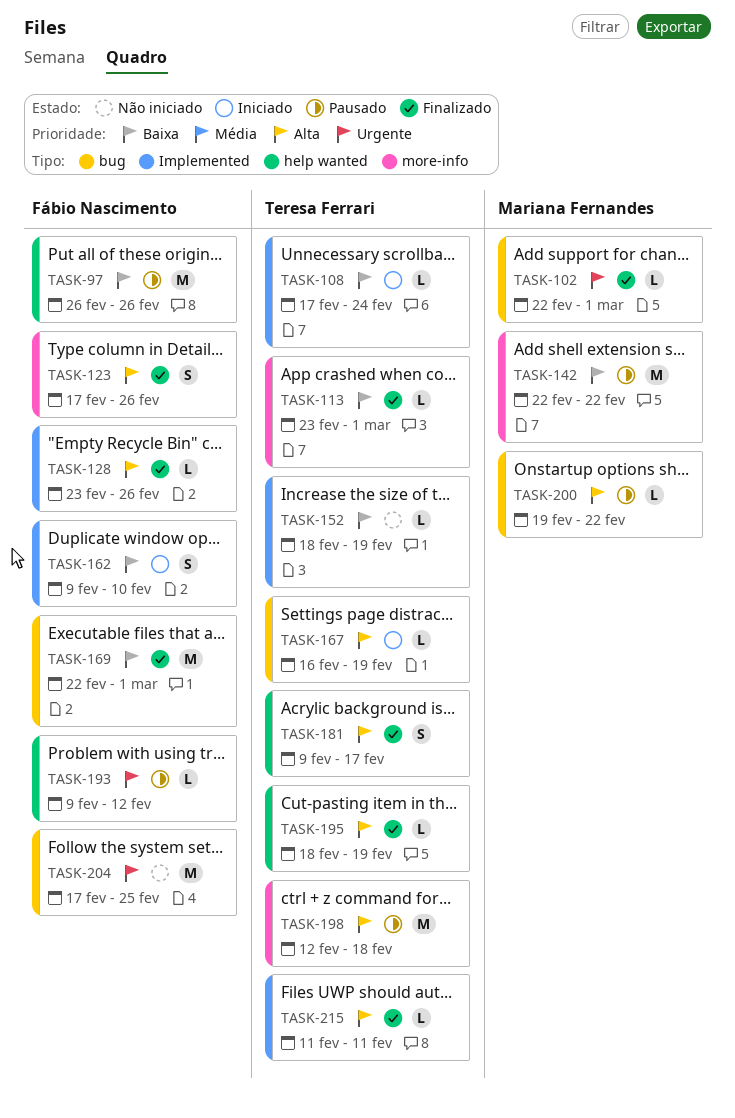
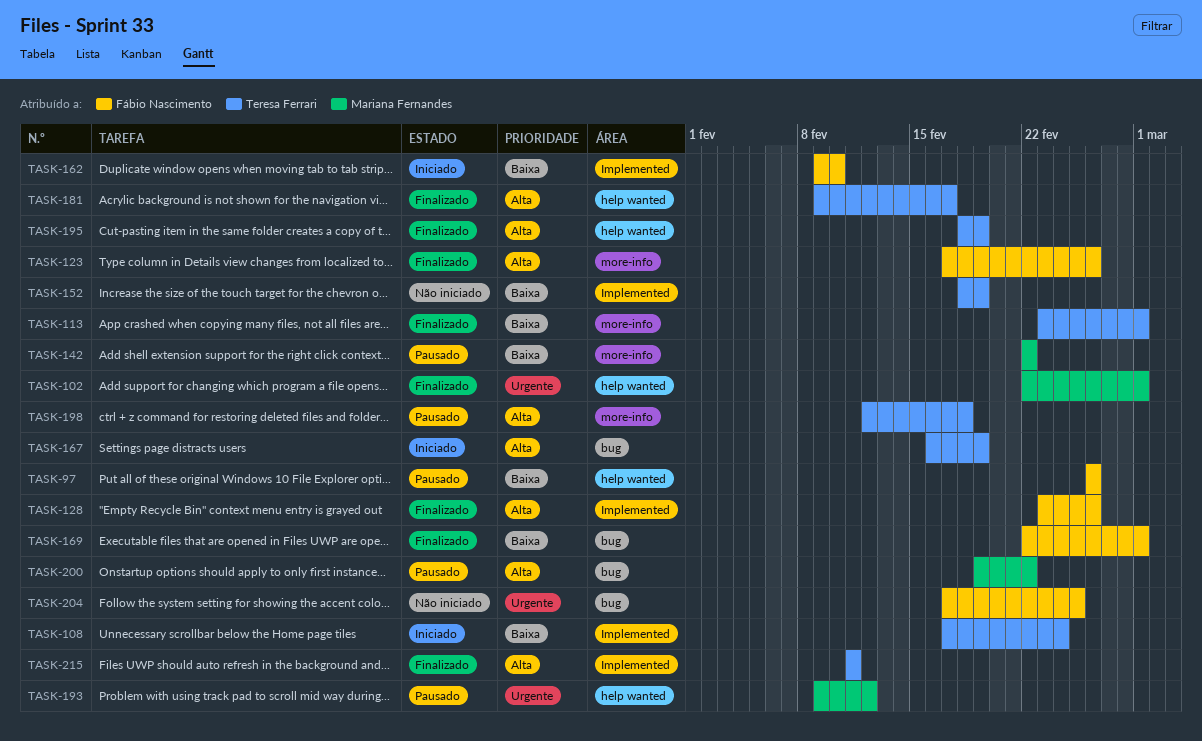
TASK-102, label: bug -> help wanted
TASK-193, owner: Fábio Nascimento -> Mariana Fernandes

